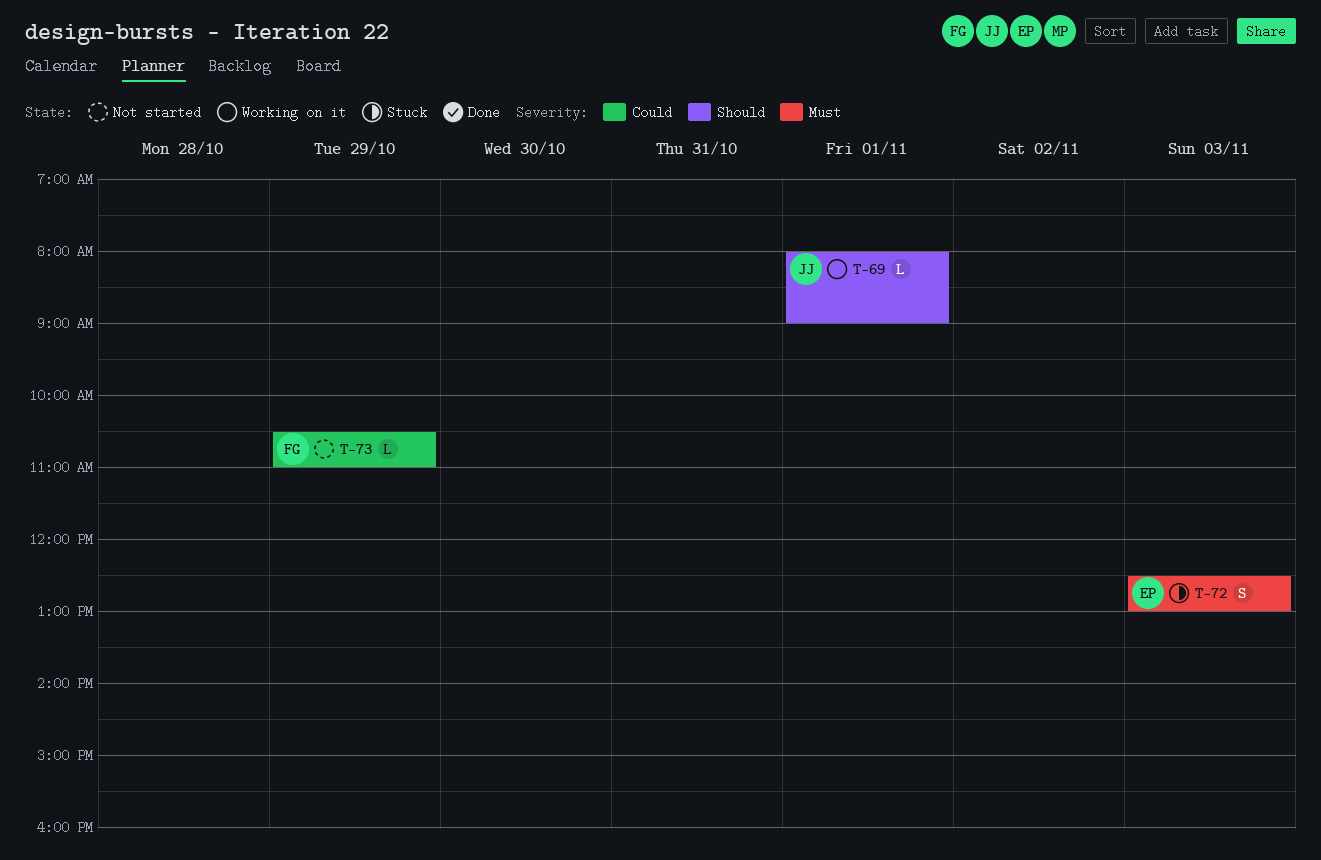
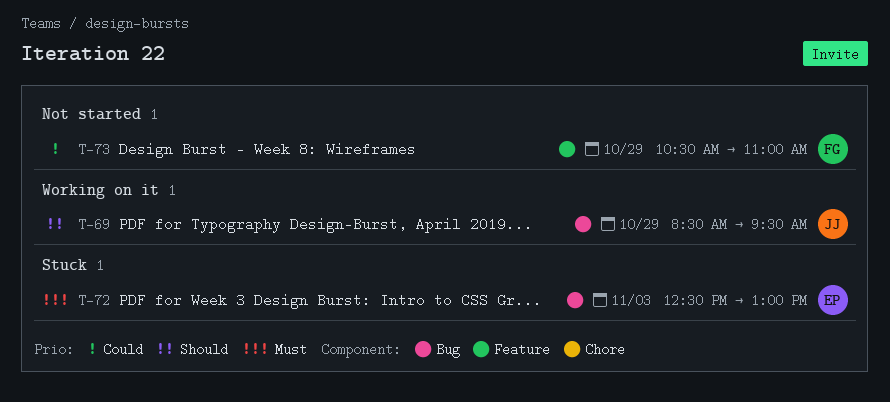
T-69, day: Nov 1 -> Oct 29
T-69, begins: 08:00 -> 08:30
T-69, ends: 09:00 -> 09:30

